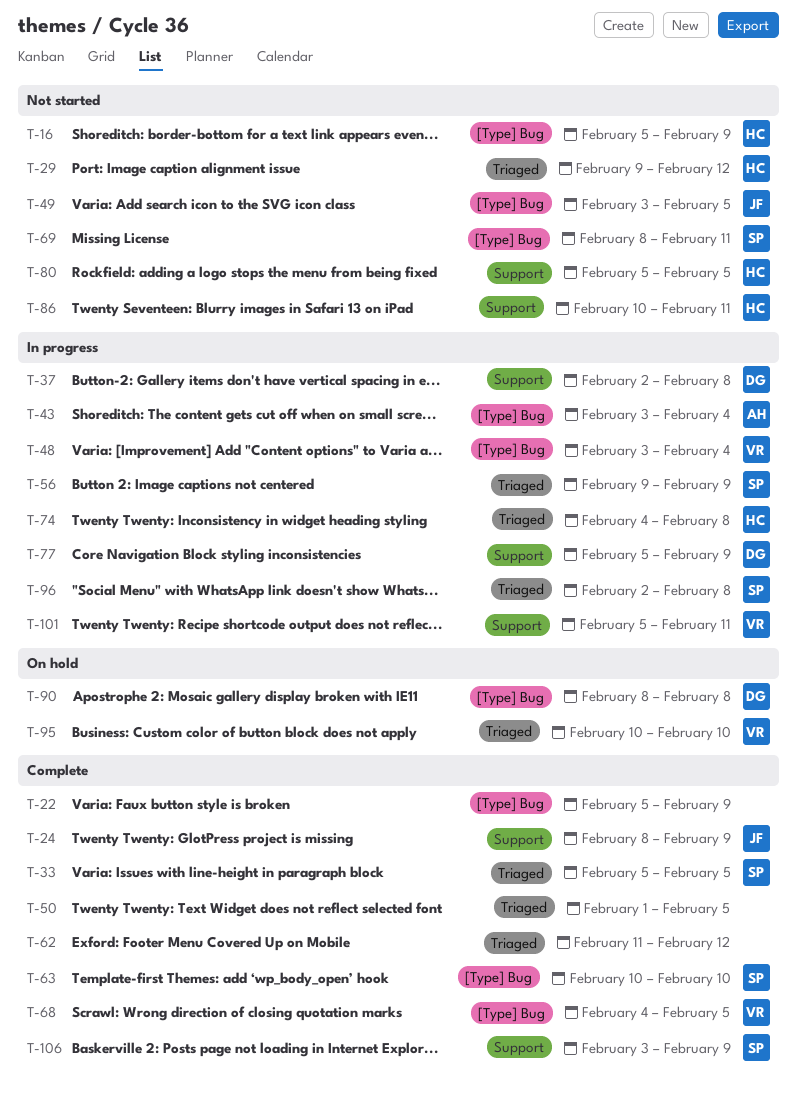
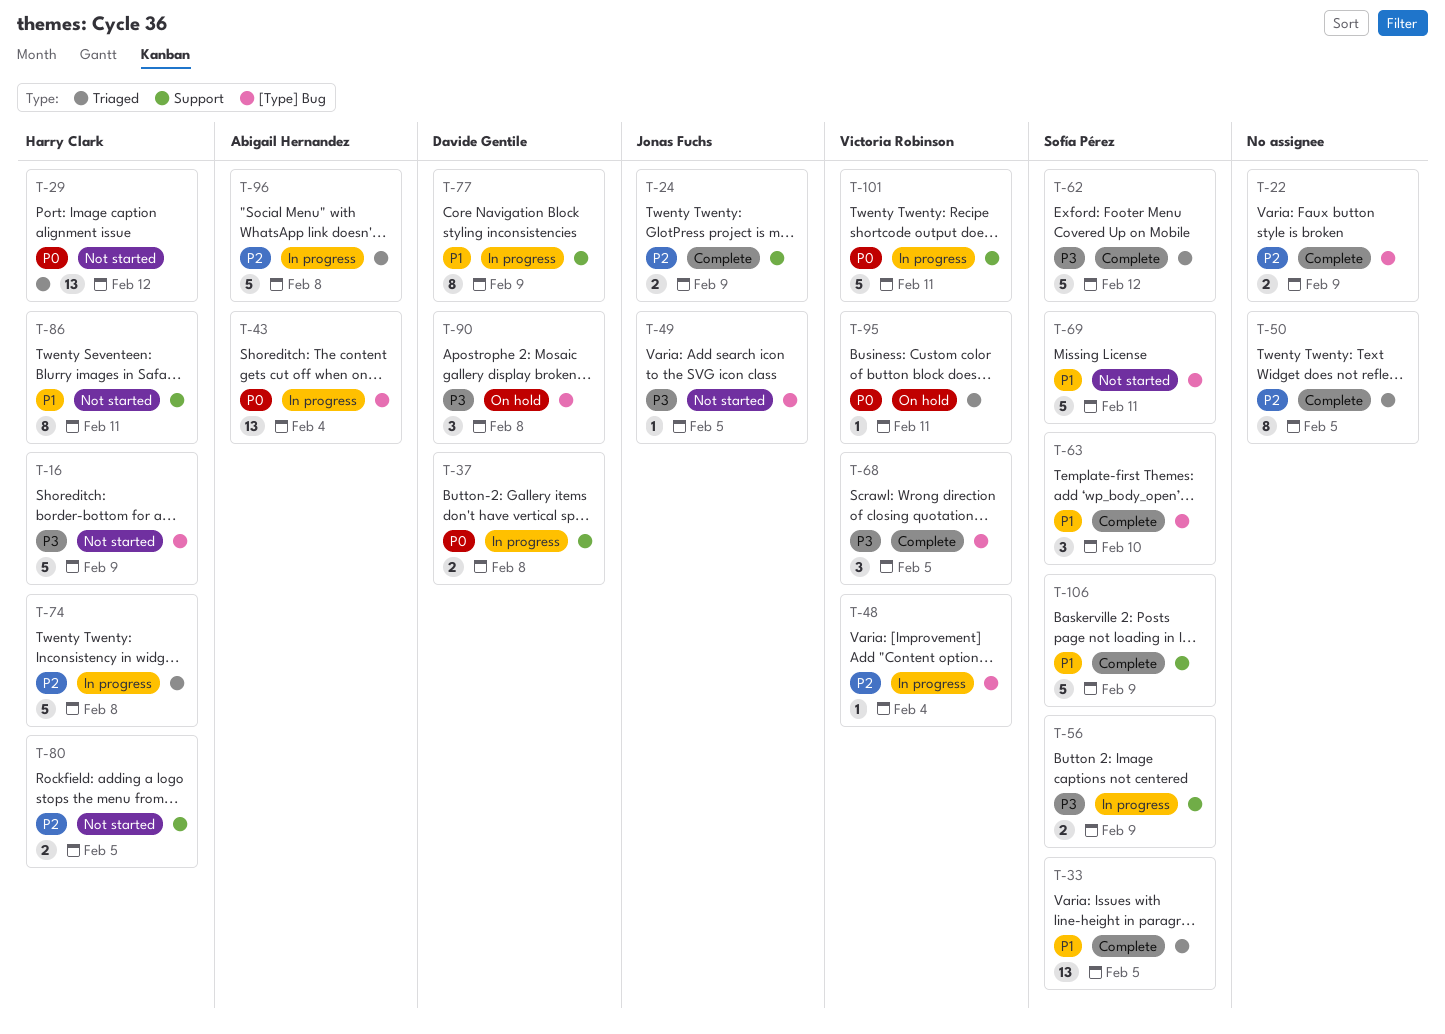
T-56, label: Triaged -> Support
T-62, owner: none -> Sofía Pérez
T-95, due: Feb 10 -> Feb 11
T-96, owner: Sofía Pérez -> Abigail Hernandez

